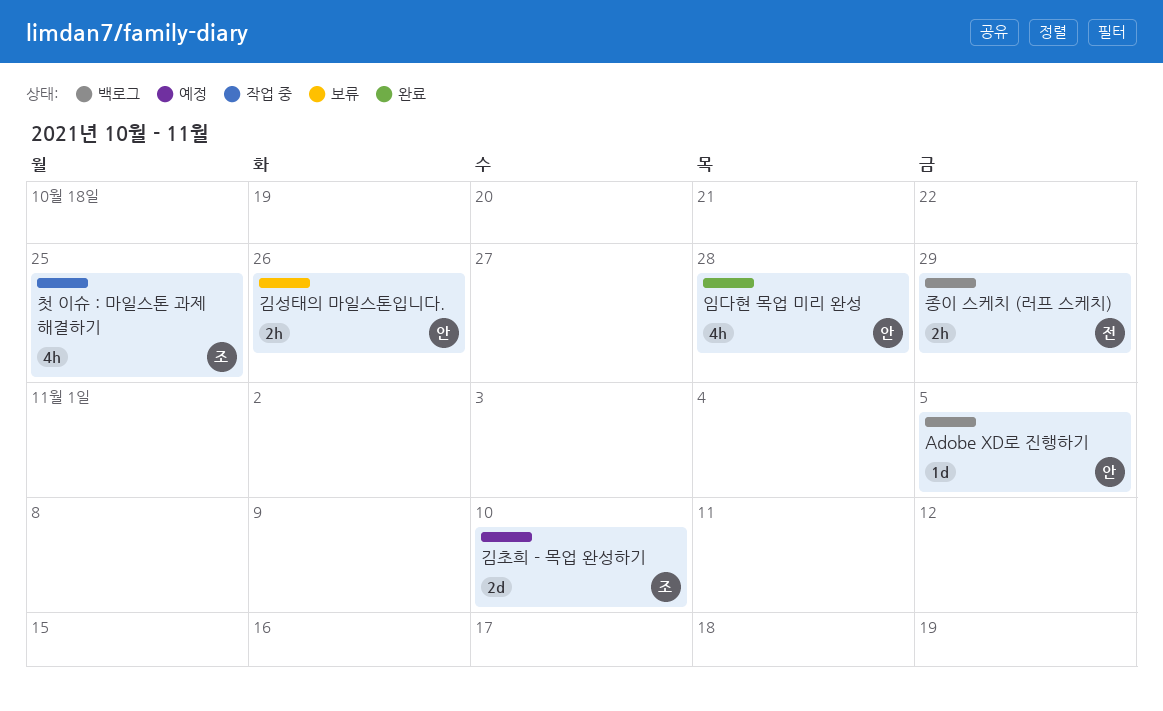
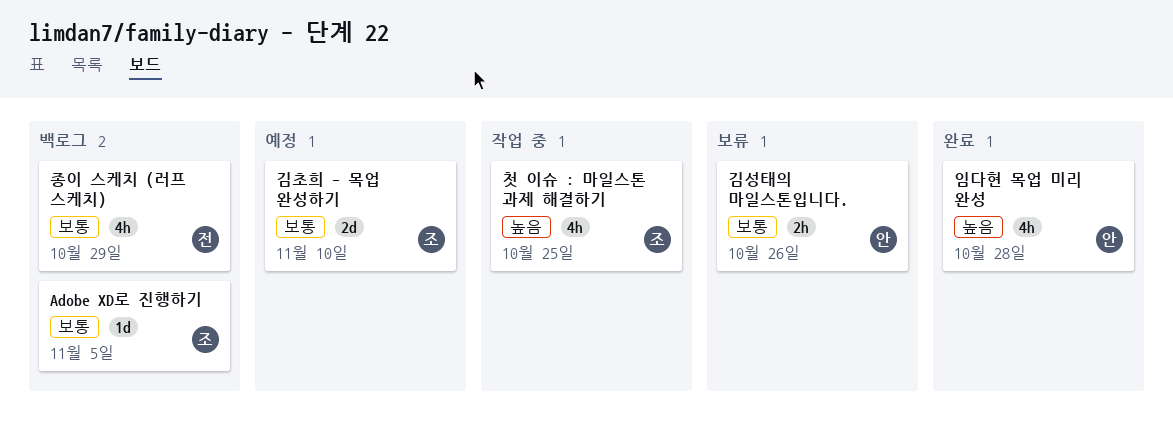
Adobe XD로 진행하기, owner: 안 -> 조
종이 스케치 (러프 스케치), estimate: 2h -> 4h

